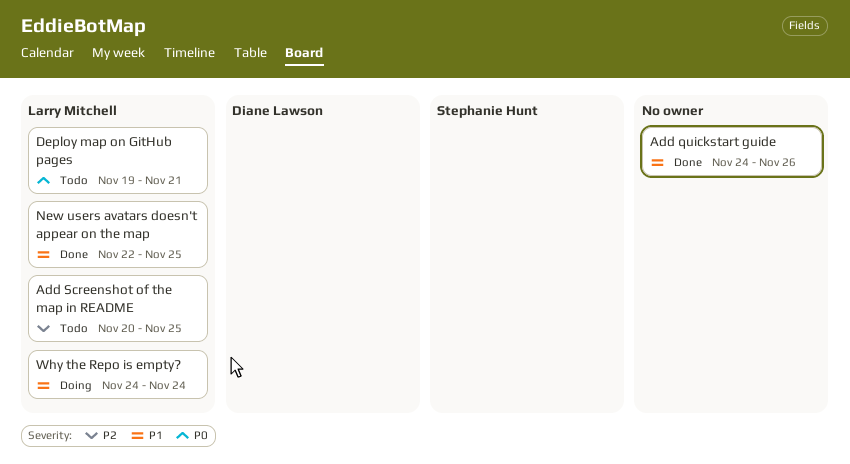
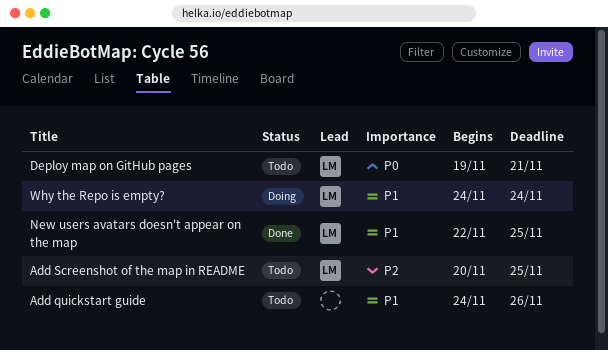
Add quickstart guide, status: Done -> Todo

